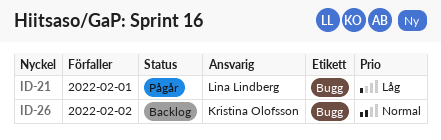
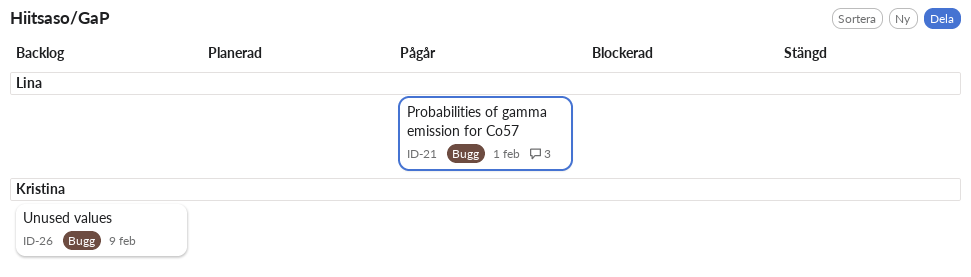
ID-26, due: Feb 2 -> Feb 9

